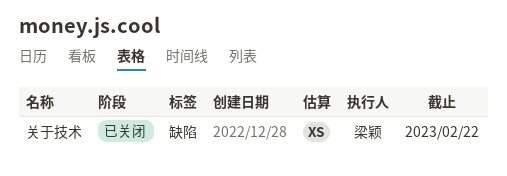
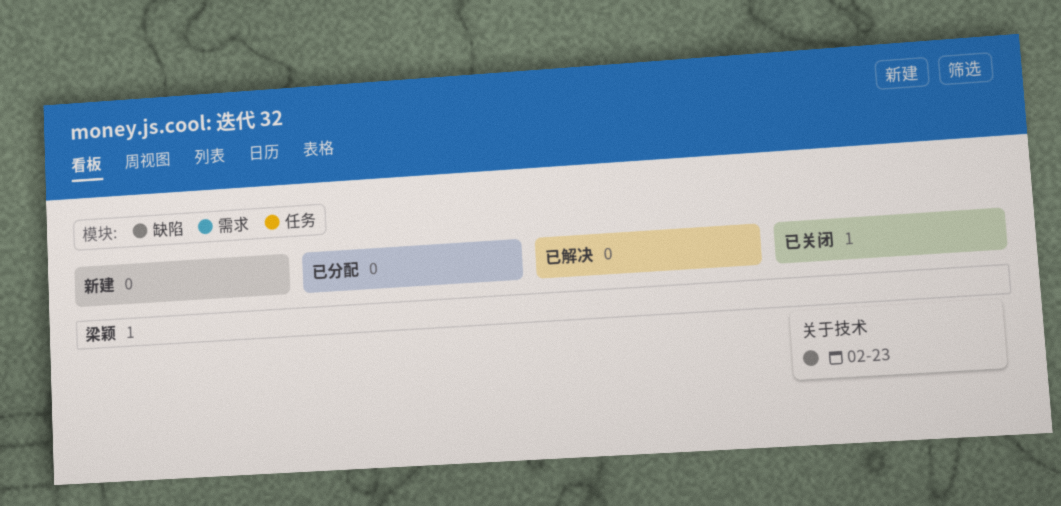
关于技术, due: Feb 22 -> Feb 23

